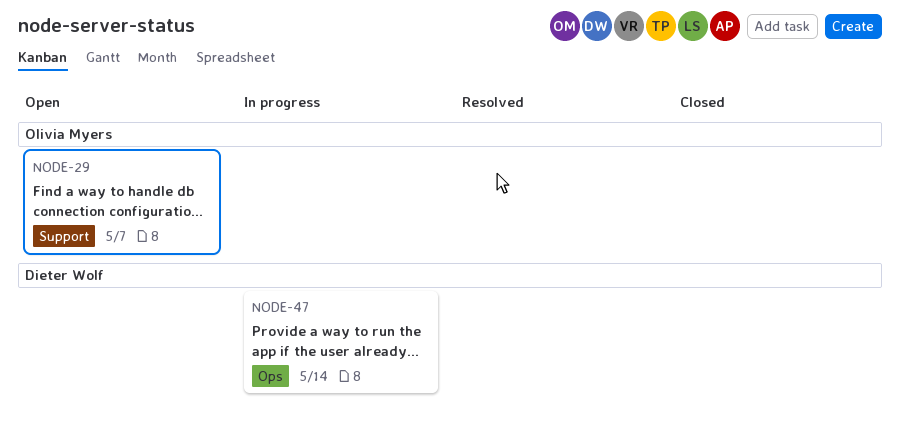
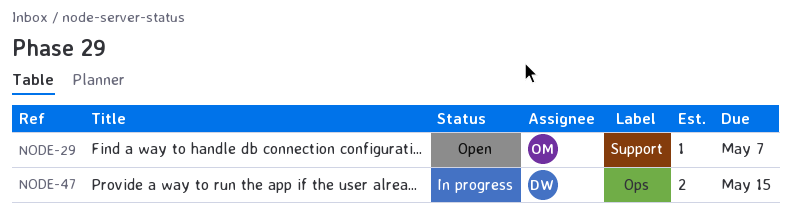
NODE-47, due: May 14 -> May 15

